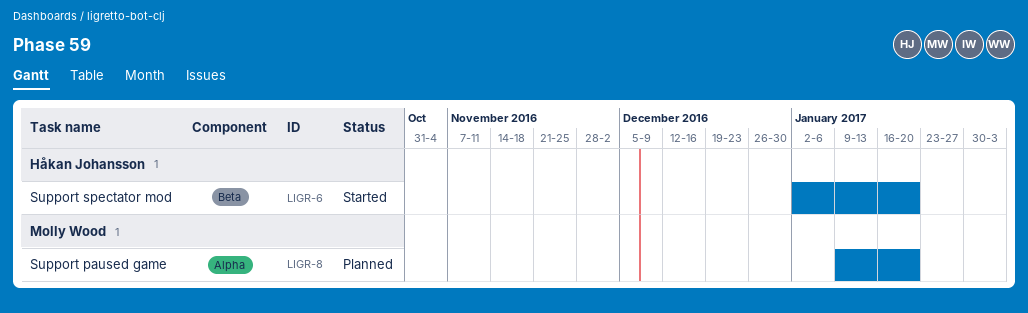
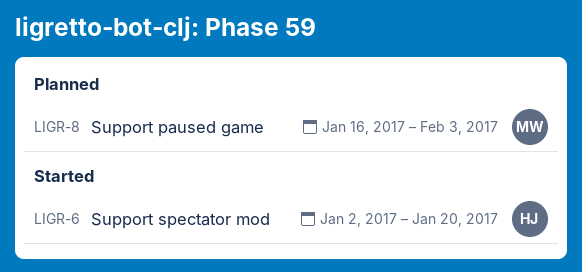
LIGR-8, start: Jan 9 -> Jan 16
LIGR-8, due: Jan 20 -> Feb 3

